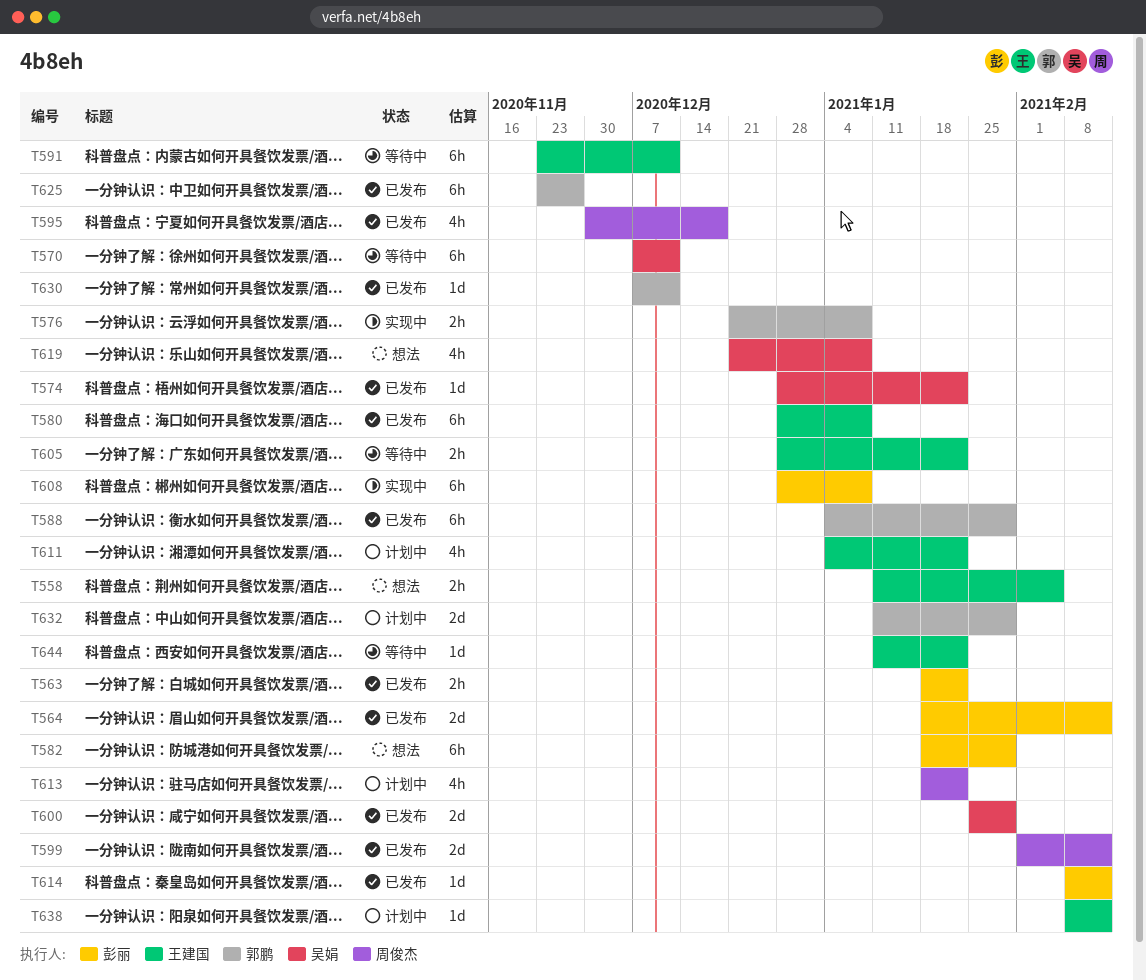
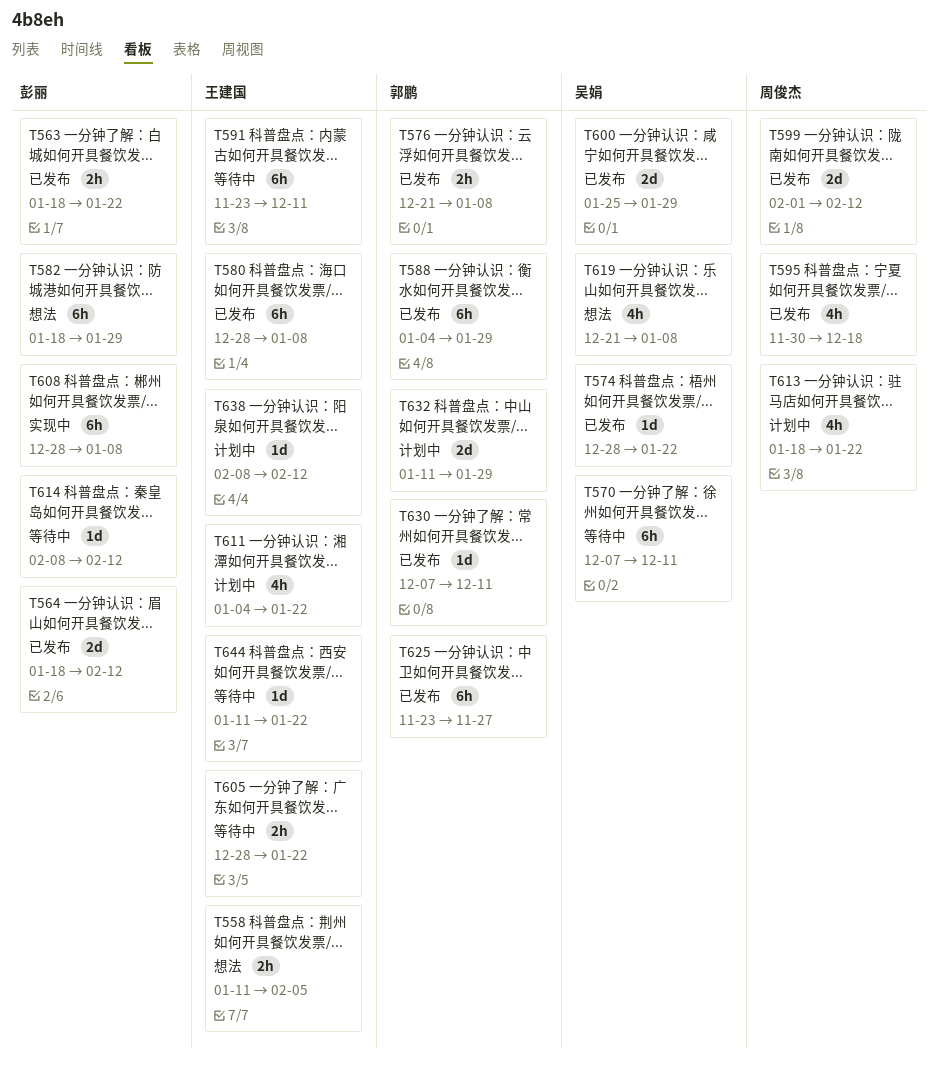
T576, status: 实现中 -> 已发布
T614, status: 已发布 -> 等待中

